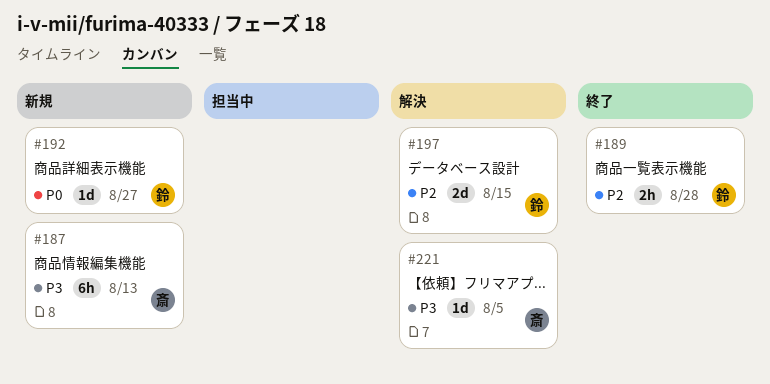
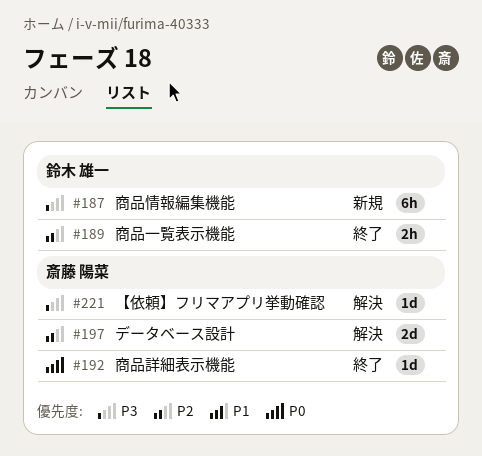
#187, owner: 斎藤 陽菜 -> 鈴木 雄一
#192, status: 新規 -> 終了
#192, owner: 鈴木 雄一 -> 斎藤 陽菜
#197, owner: 鈴木 雄一 -> 斎藤 陽菜

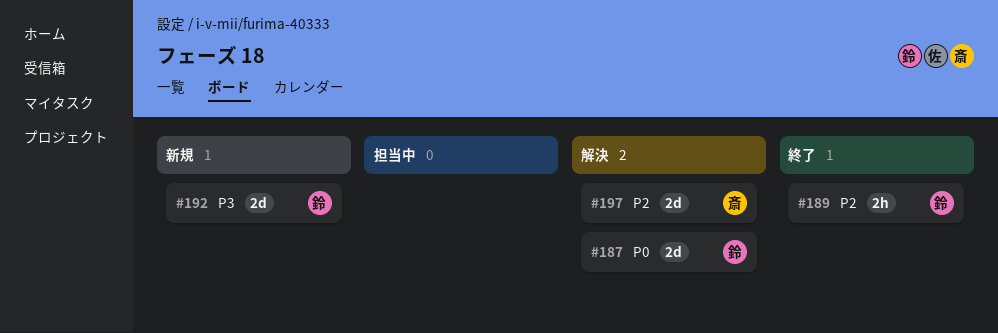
#187, status: 新規 -> 解決
#187, priority: P3 -> P0
#187, estimate: 6h -> 2d
#192, status: 終了 -> 新規
#192, owner: 斎藤 陽菜 -> 鈴木 雄一
#192, priority: P0 -> P3
#192, estimate: 1d -> 2d
#221: present -> none

